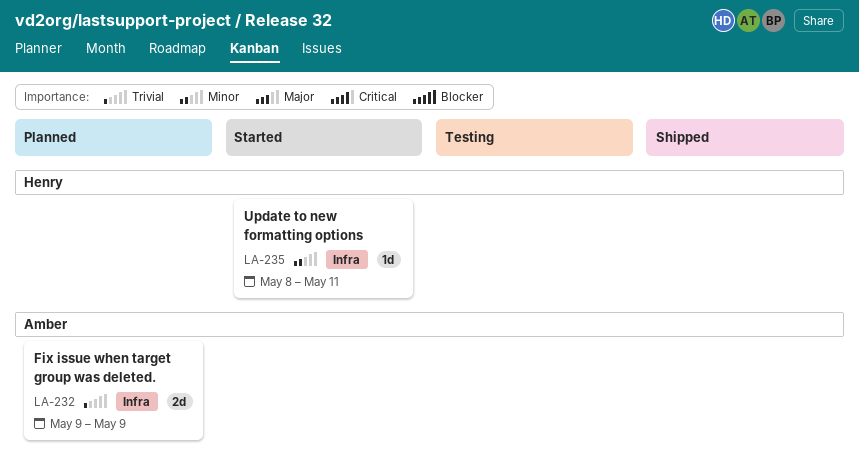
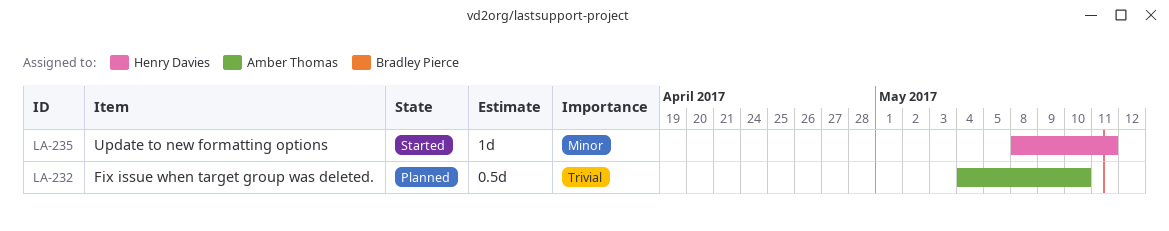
LA-232, estimate: 2d -> 0.5d
LA-232, start: May 9 -> May 4
LA-232, due: May 9 -> May 10

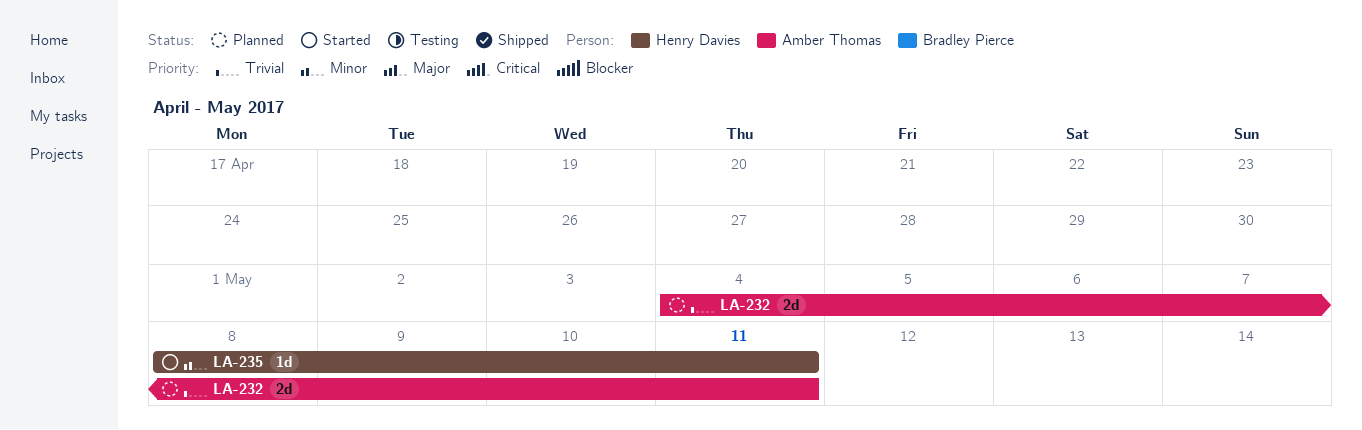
LA-232, estimate: 0.5d -> 2d
LA-232, due: May 10 -> May 11

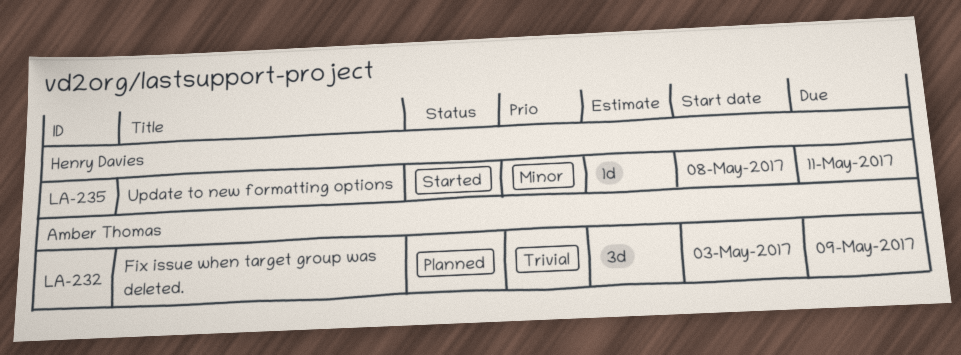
LA-232, estimate: 2d -> 3d
LA-232, start: May 4 -> May 3
LA-232, due: May 11 -> May 9

